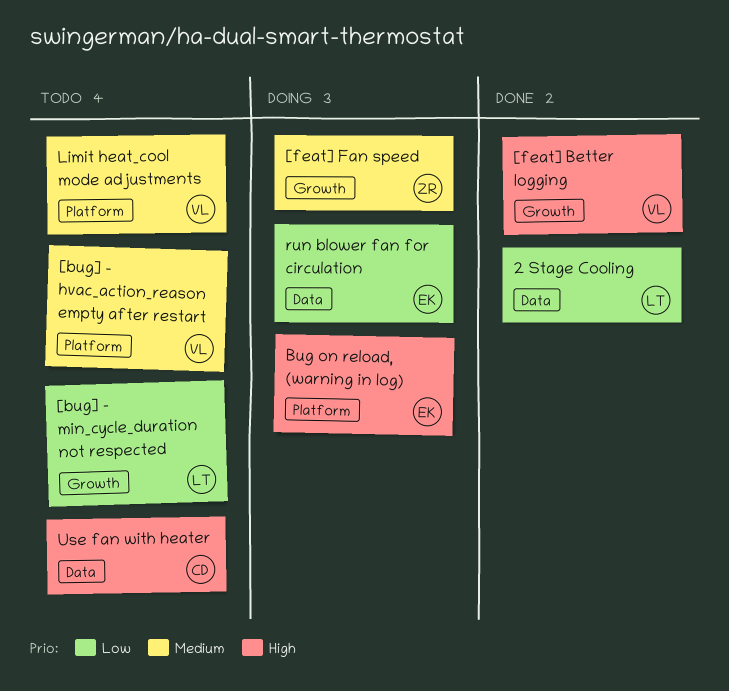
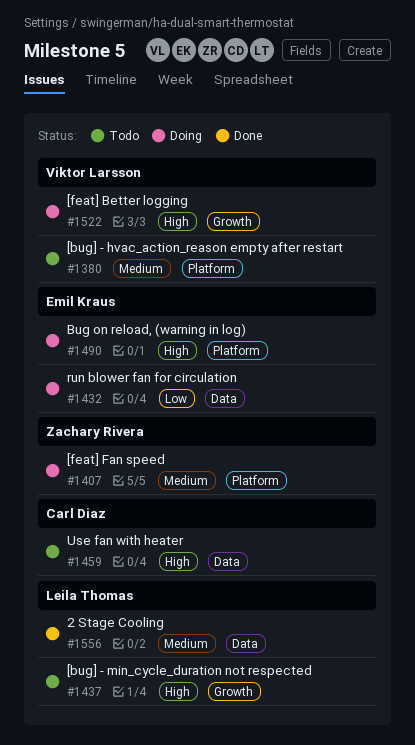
2 Stage Cooling, priority: Low -> Medium
[bug] - min_cycle_duration not respected, priority: Low -> High
[feat] Better logging, status: Done -> Doing
[feat] Fan speed, label: Growth -> Platform
Limit heat_cool mode adjustments: present -> none

